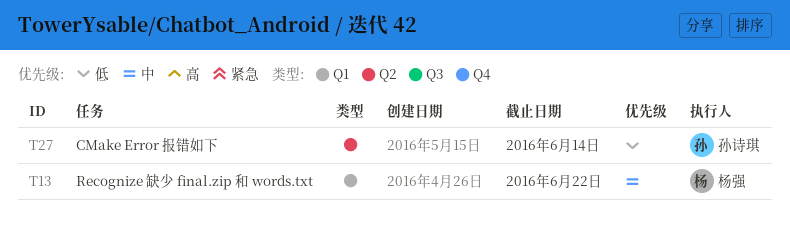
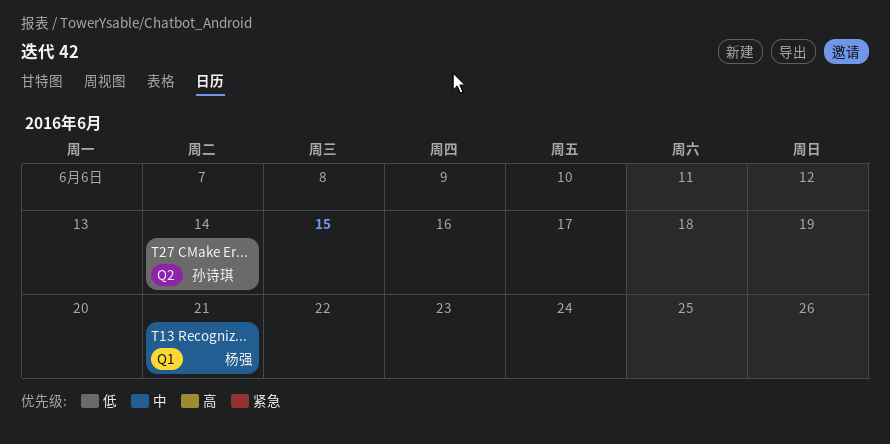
T13, due: Jun 22 -> Jun 21

